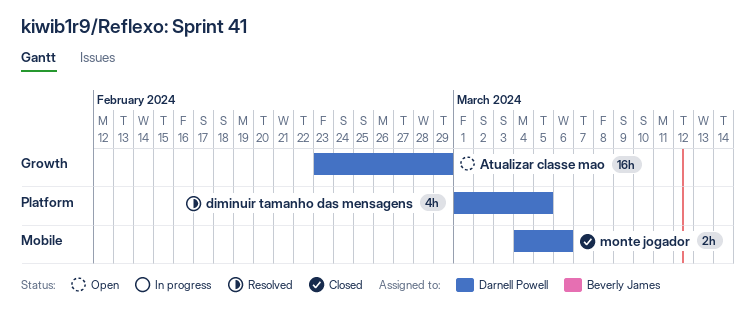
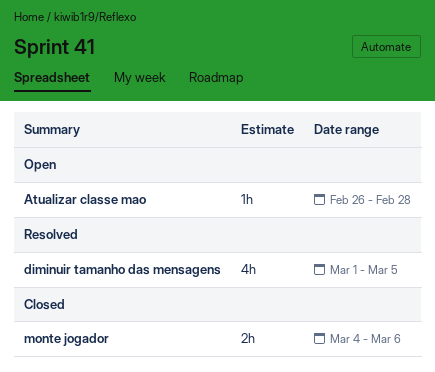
Atualizar classe mao, estimate: 16h -> 1h
Atualizar classe mao, start: Feb 23 -> Feb 26
Atualizar classe mao, due: Feb 29 -> Feb 28

